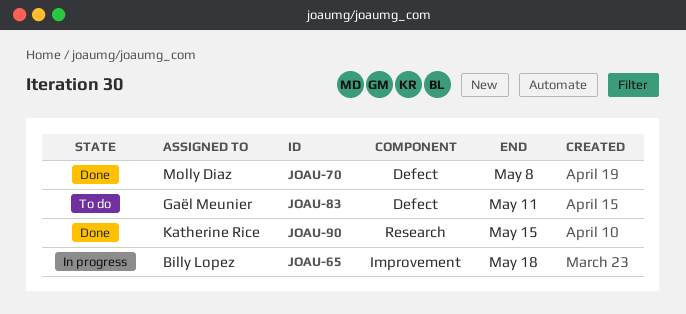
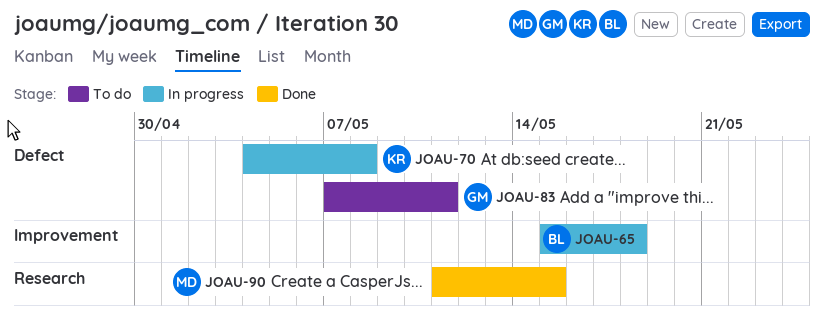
JOAU-70, status: Done -> In progress
JOAU-70, owner: Molly Diaz -> Katherine Rice
JOAU-90, owner: Katherine Rice -> Molly Diaz

